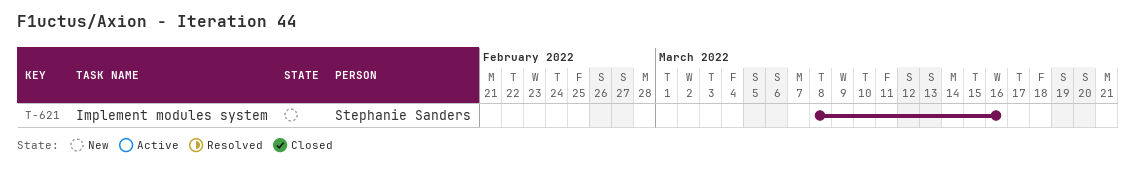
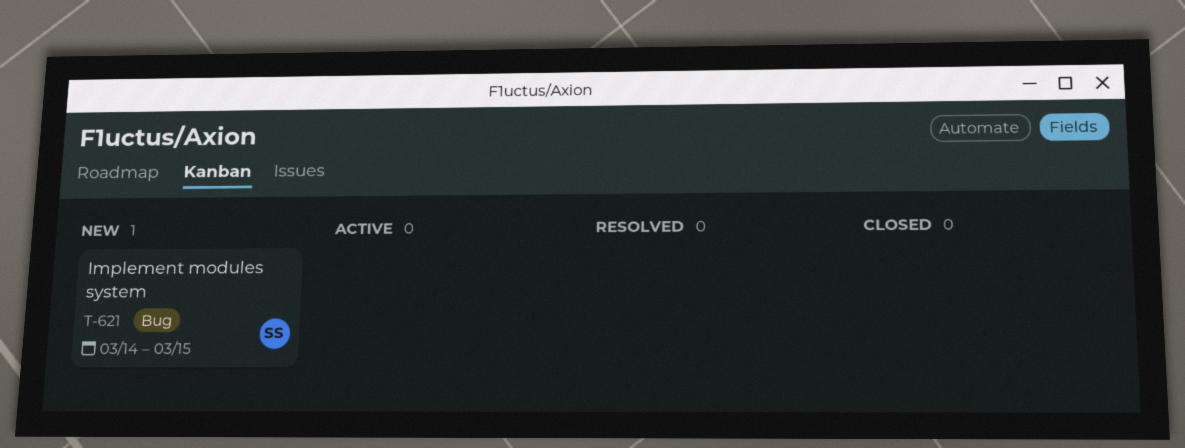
T-621, start: Mar 8 -> Mar 14
T-621, due: Mar 16 -> Mar 15

